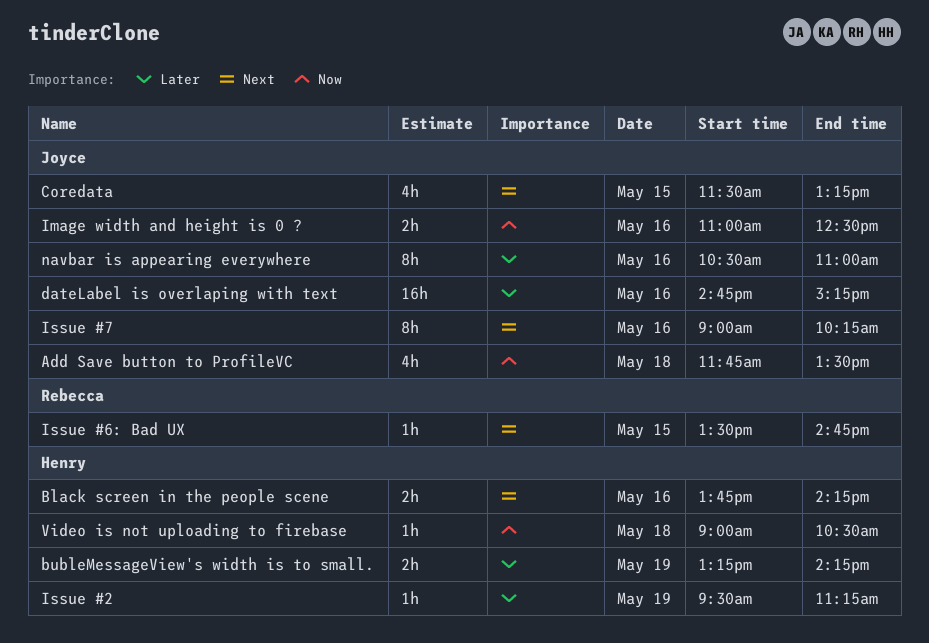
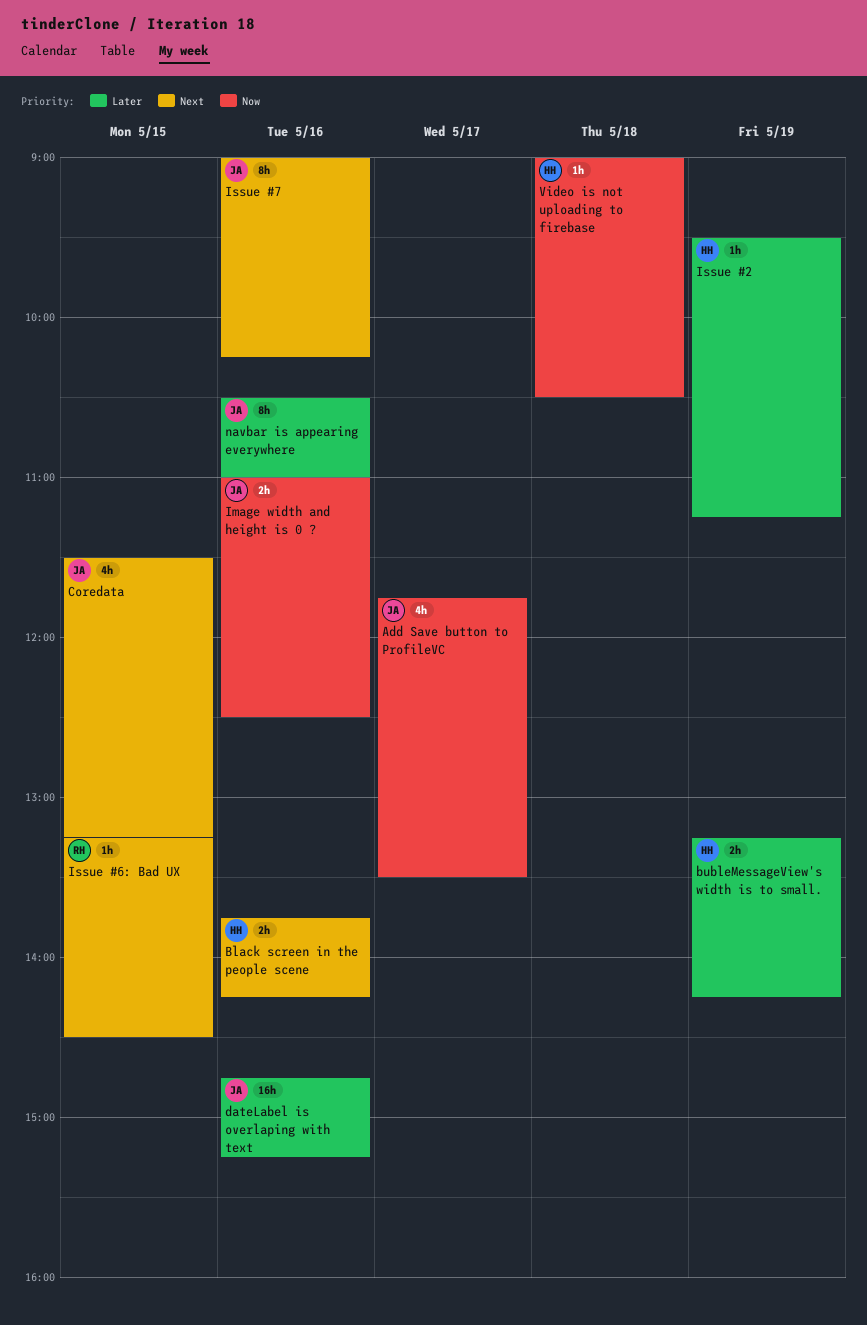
Add Save button to ProfileVC, day: May 18 -> May 17
Issue #6: Bad UX, begins: 13:30 -> 13:15
Issue #6: Bad UX, ends: 14:45 -> 14:30

